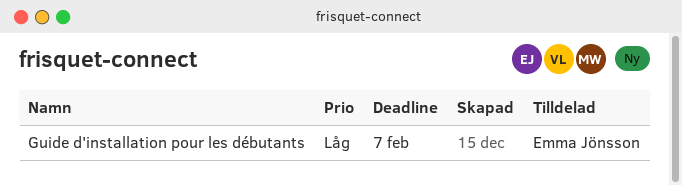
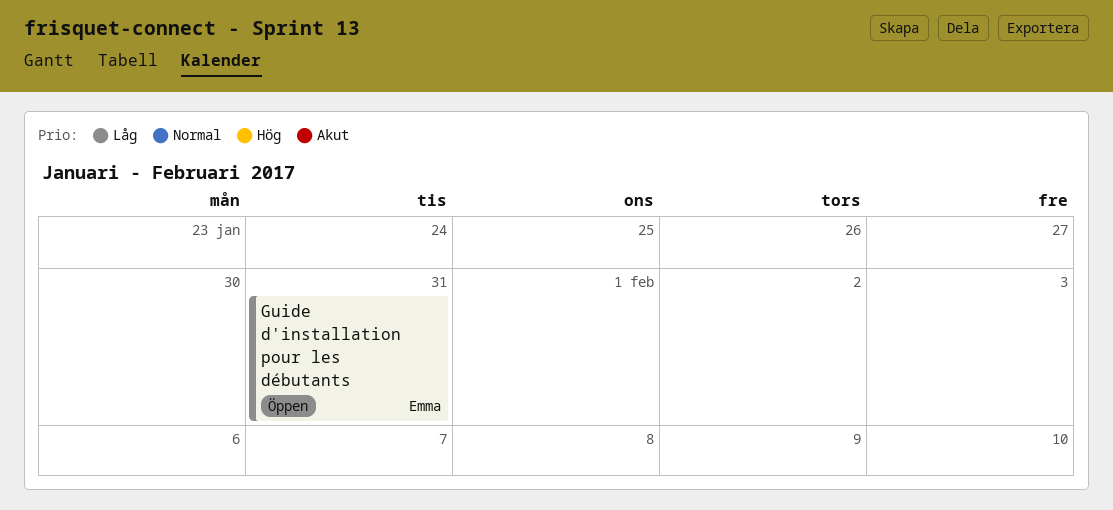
Guide d'installation pour les débutants, due: Feb 7 -> Jan 31

